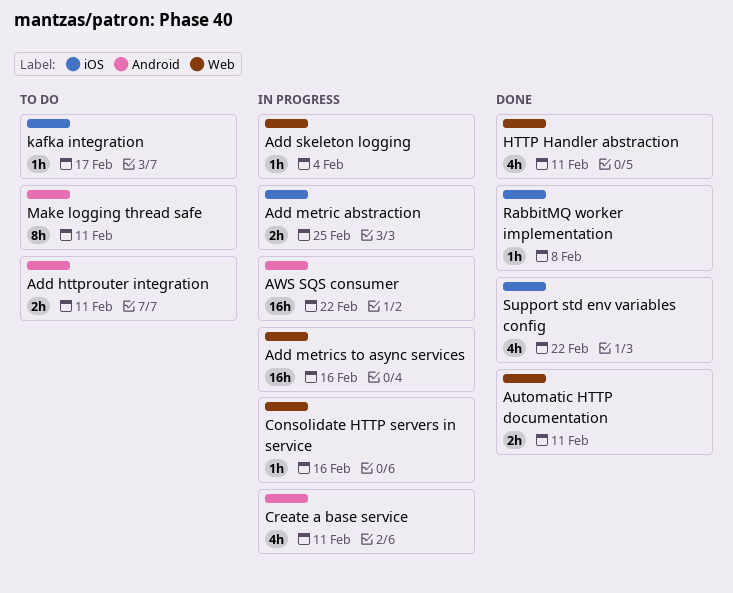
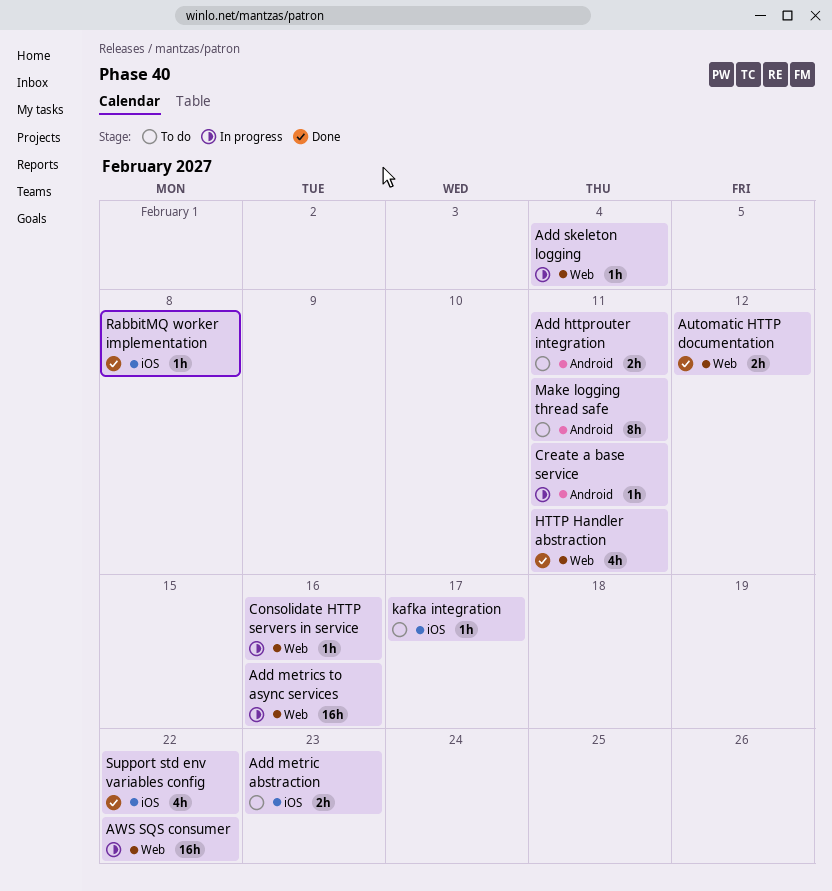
Add metric abstraction, status: In progress -> To do
Add metric abstraction, due: Feb 25 -> Feb 23
Automatic HTTP documentation, due: Feb 11 -> Feb 12
AWS SQS consumer, label: Android -> Web
Create a base service, estimate: 4h -> 1h

